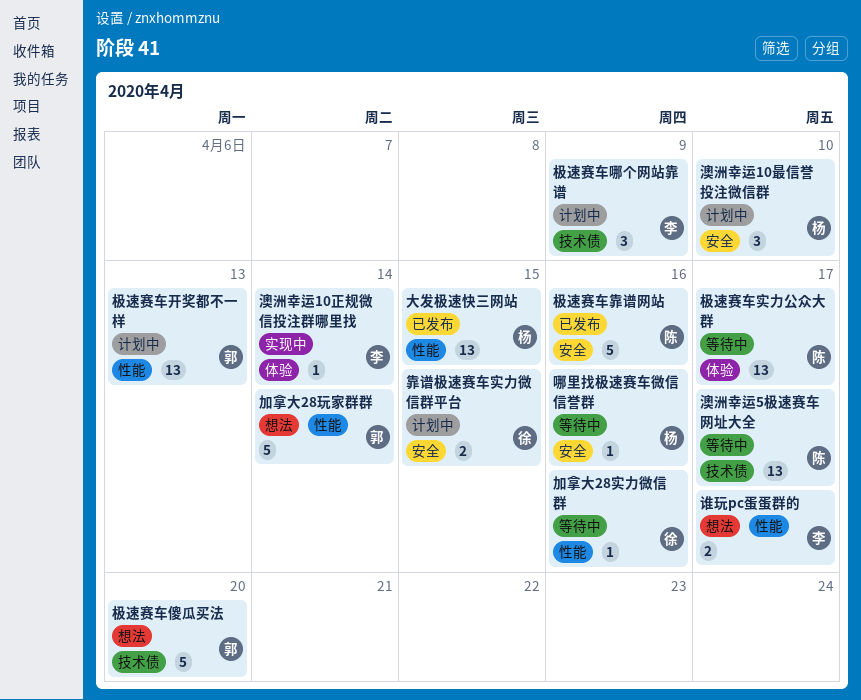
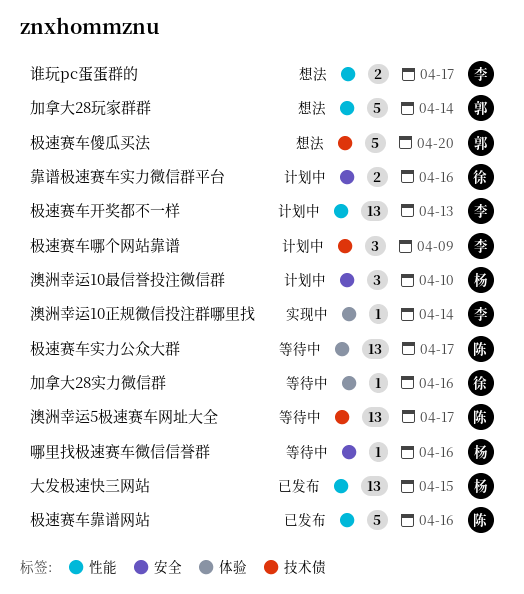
加拿大28实力微信群, label: 性能 -> 体验
极速赛车开奖都不一样, owner: 郭 -> 李
极速赛车靠谱网站, label: 安全 -> 性能
靠谱极速赛车实力微信群平台, due: Apr 15 -> Apr 16

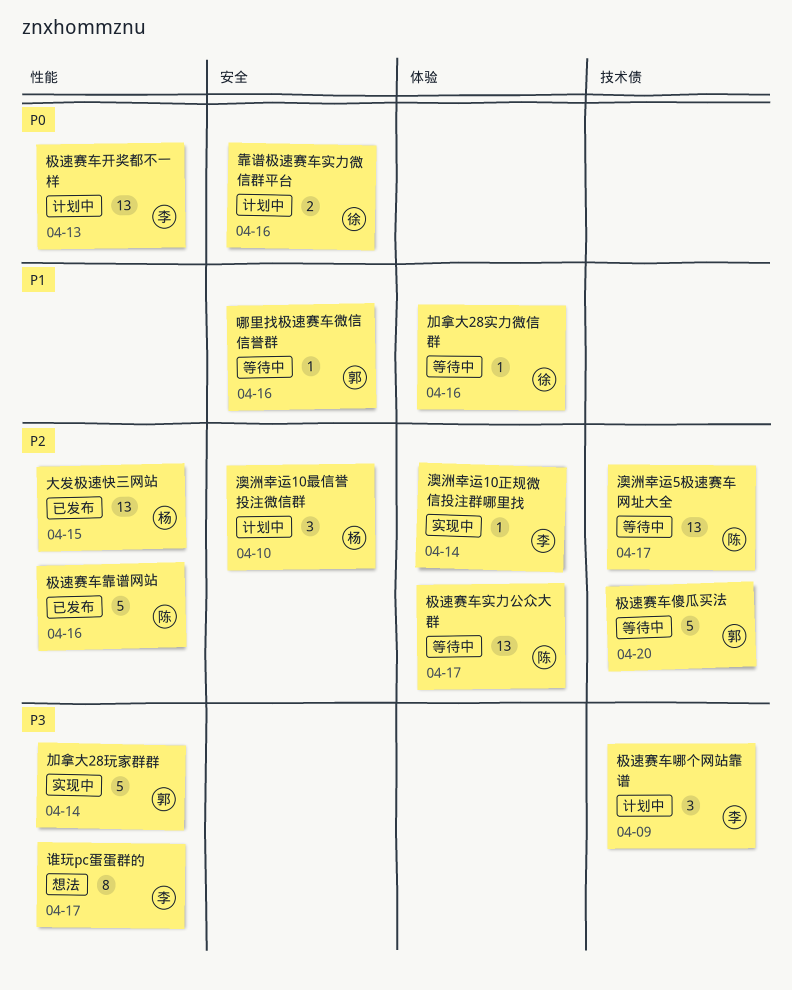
加拿大28玩家群群, status: 想法 -> 实现中
哪里找极速赛车微信信誉群, owner: 杨 -> 郭
极速赛车傻瓜买法, status: 想法 -> 等待中
谁玩pc蛋蛋群的, estimate: 2 -> 8

